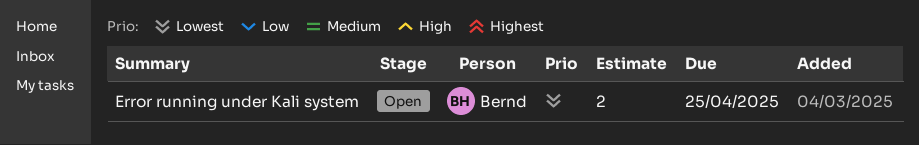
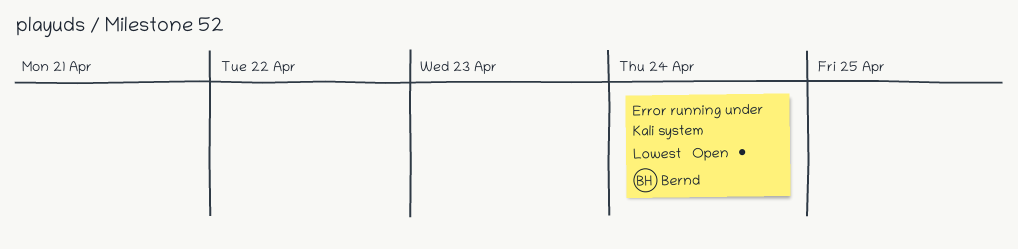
Error running under Kali system, estimate: 2 -> 1
Error running under Kali system, due: Apr 25 -> Apr 24

